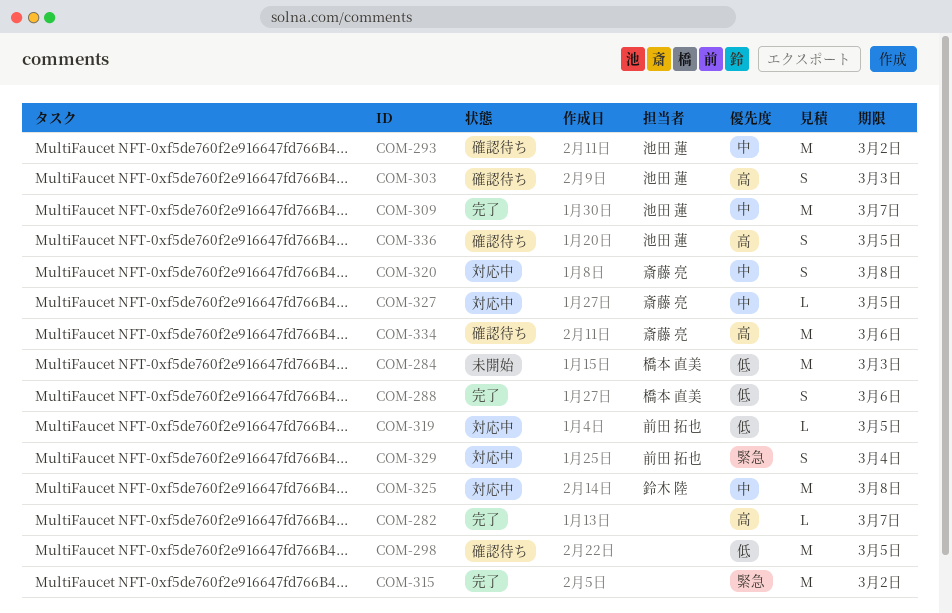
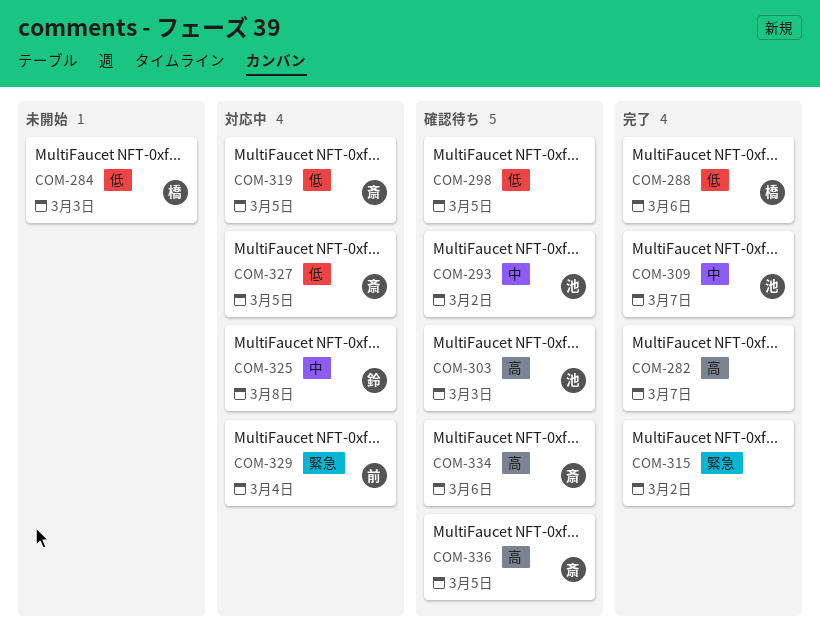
COM-319, owner: 前田 拓也 -> 斎藤 亮
COM-320: present -> none
COM-327, priority: 中 -> 低
COM-336, owner: 池田 蓮 -> 斎藤 亮

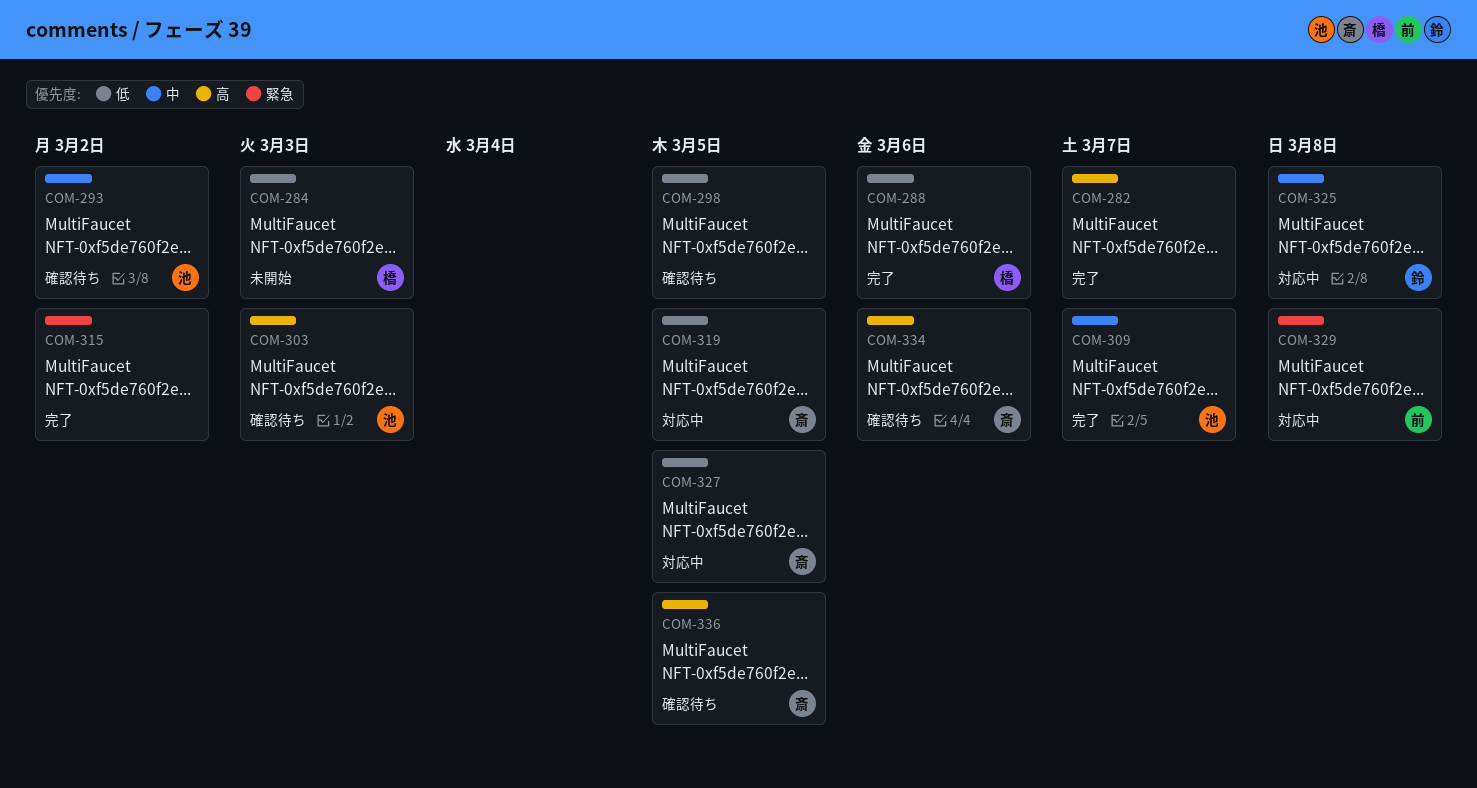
COM-329, due: Mar 4 -> Mar 8

